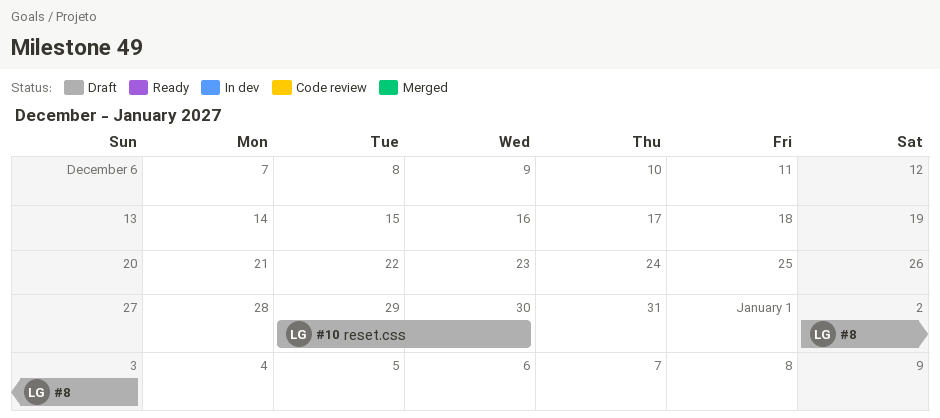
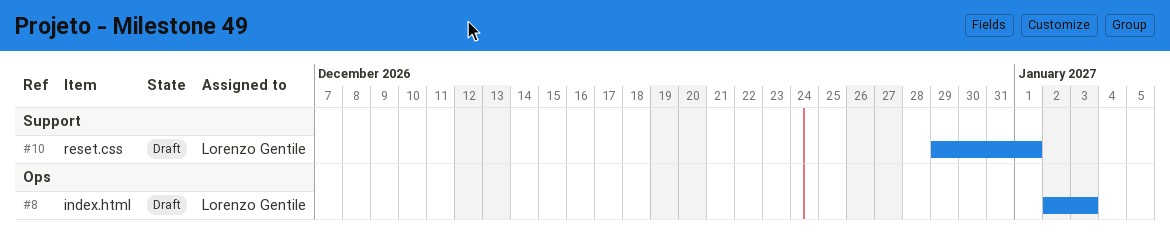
#10, due: Dec 30 -> Jan 1

